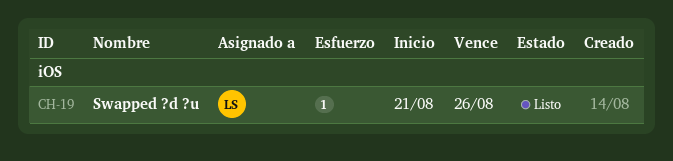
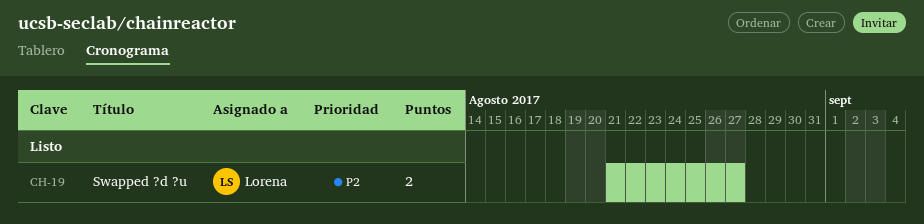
CH-19, estimate: 1 -> 2
CH-19, due: Aug 26 -> Aug 27

